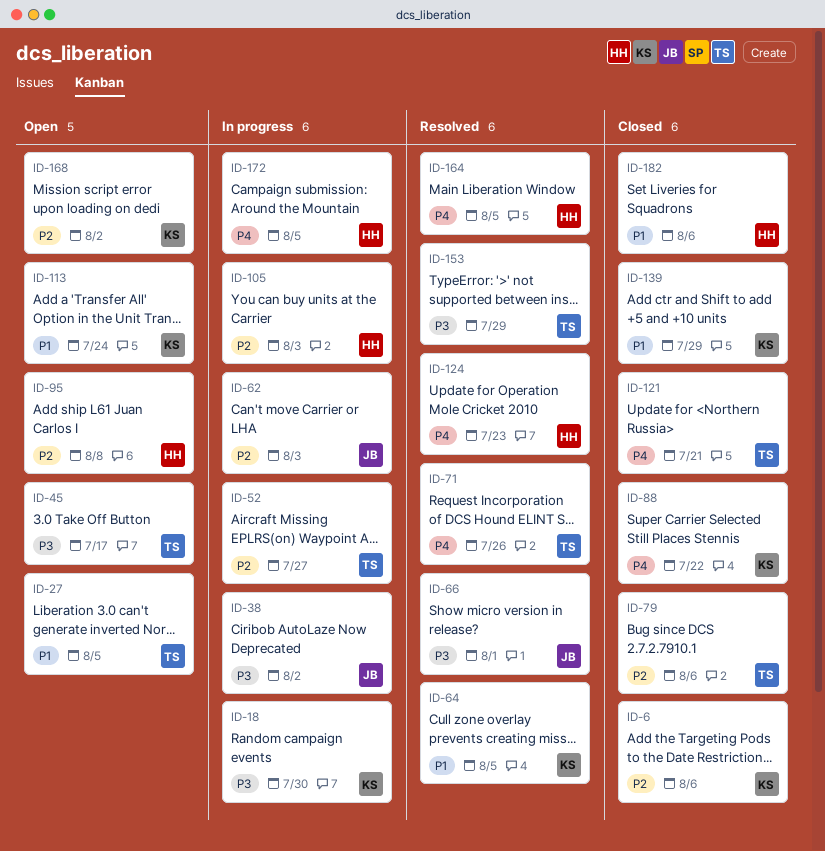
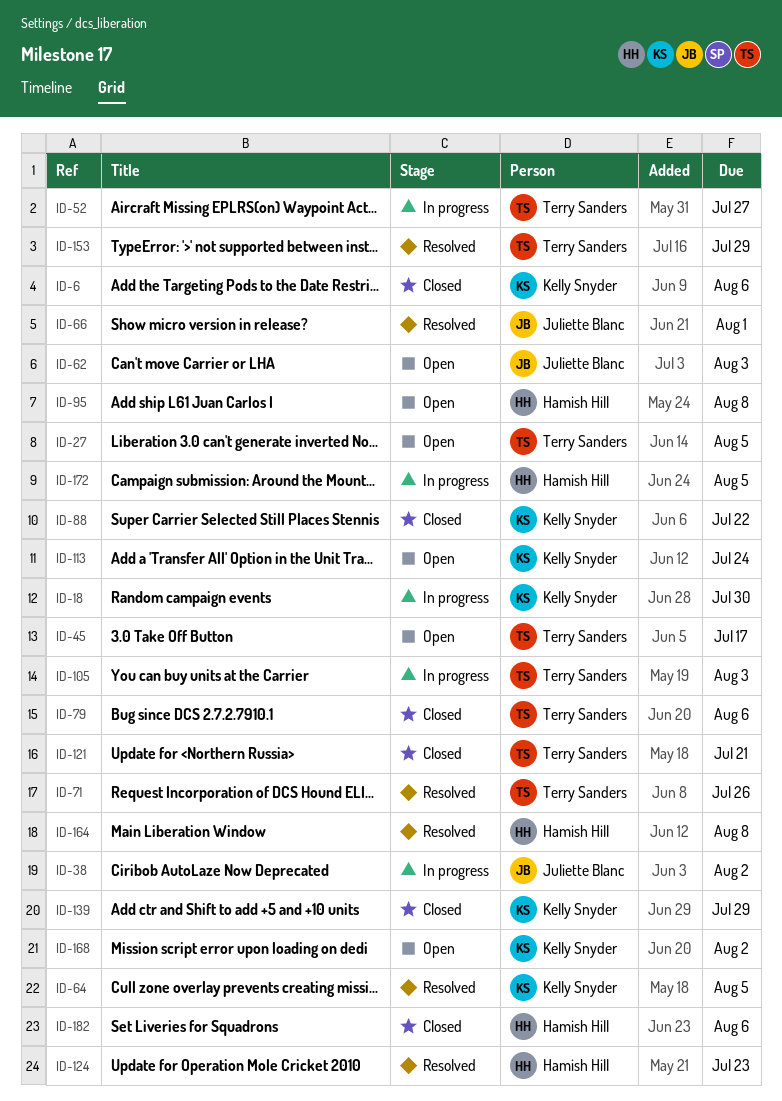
ID-62, status: In progress -> Open
ID-105, owner: Hamish Hill -> Terry Sanders
ID-164, due: Aug 5 -> Aug 8

